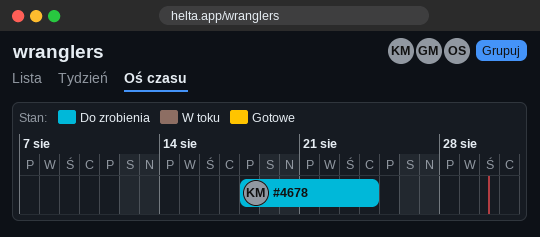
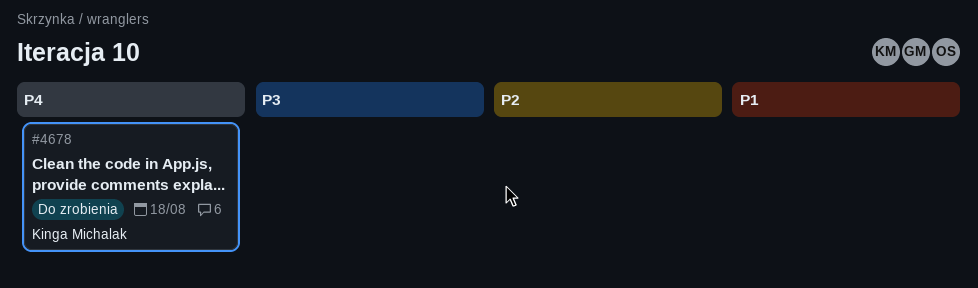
#4678, due: Aug 24 -> Aug 18

